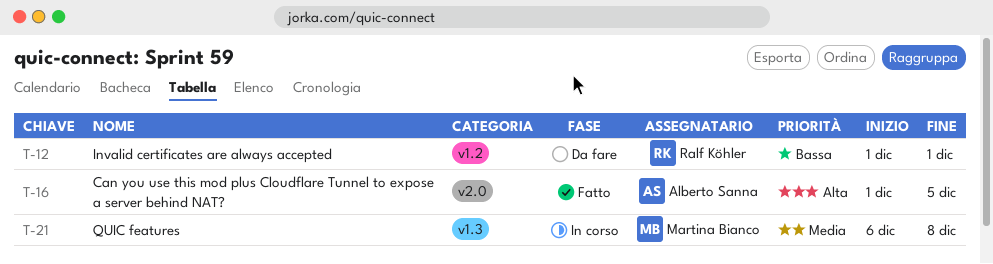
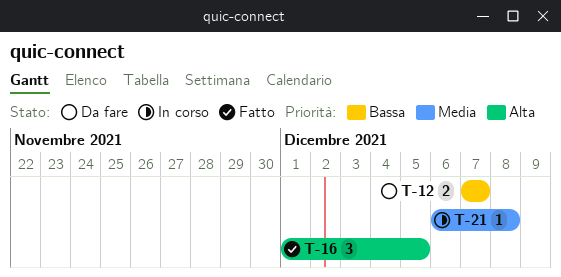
T-12, start: Dec 1 -> Dec 7
T-12, due: Dec 1 -> Dec 7

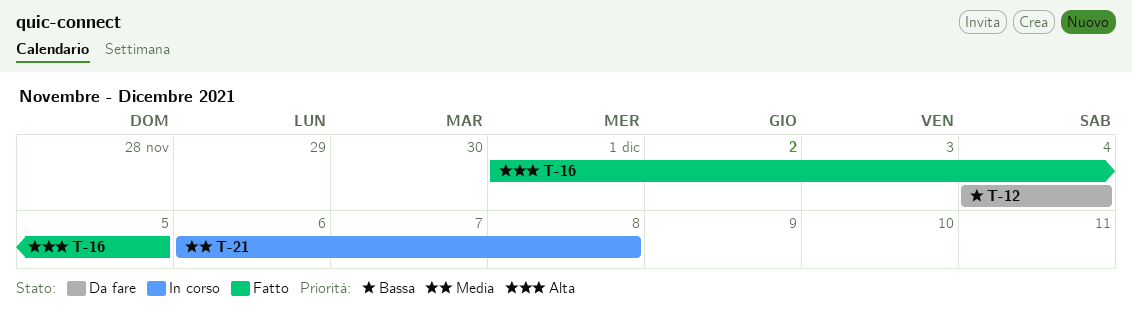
T-12, start: Dec 7 -> Dec 4
T-12, due: Dec 7 -> Dec 4

